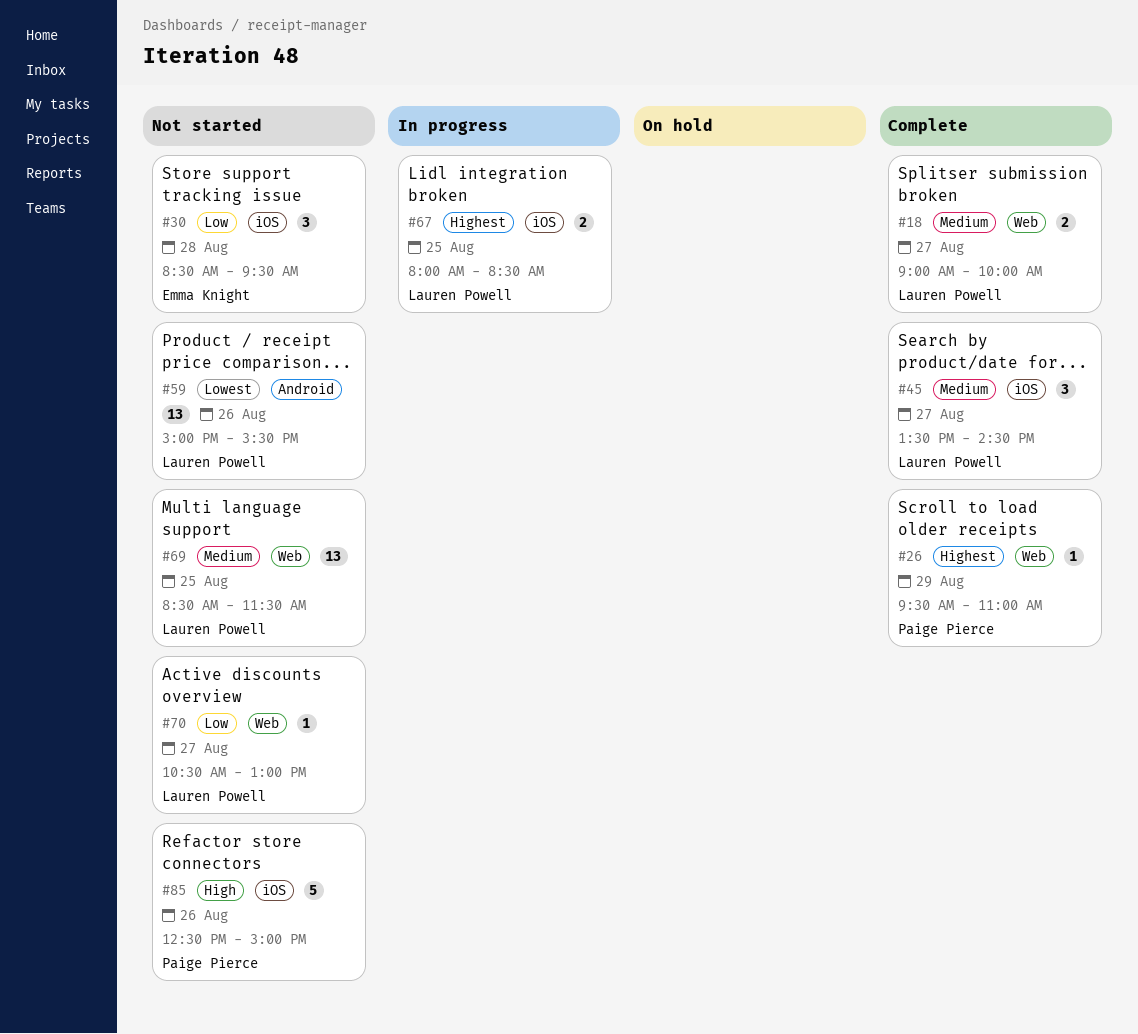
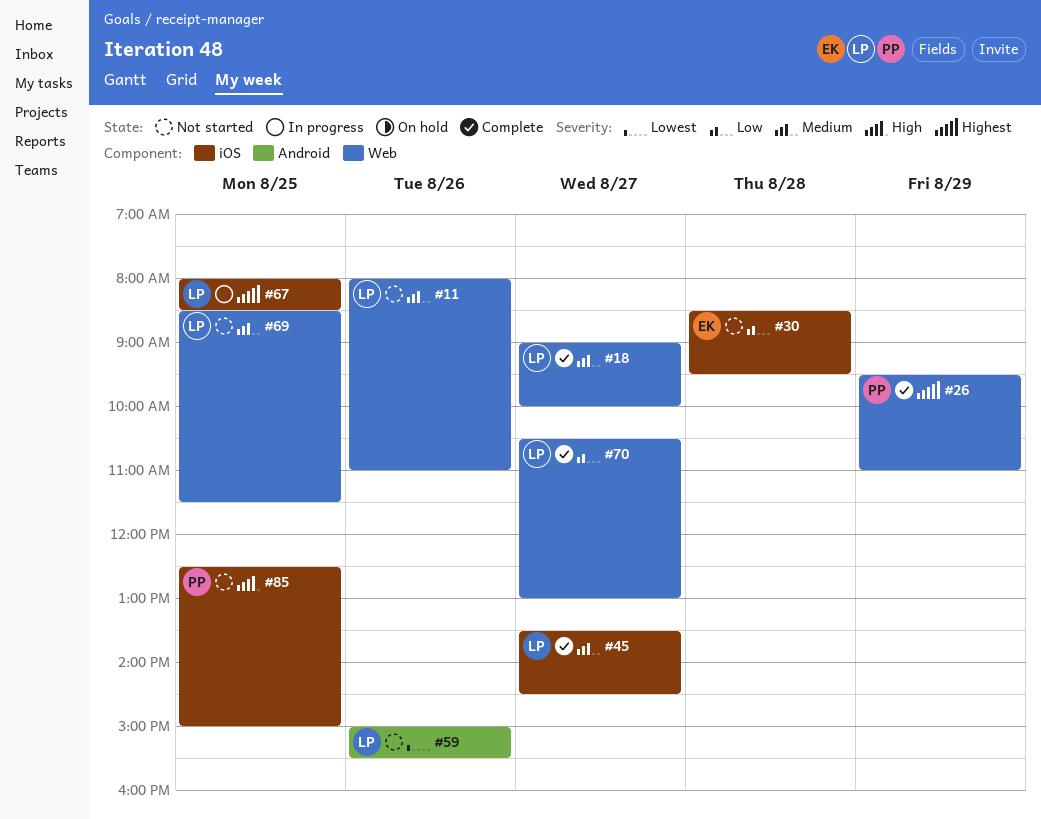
#11: none -> present
#70, status: Not started -> Complete
#85, day: Aug 26 -> Aug 25

